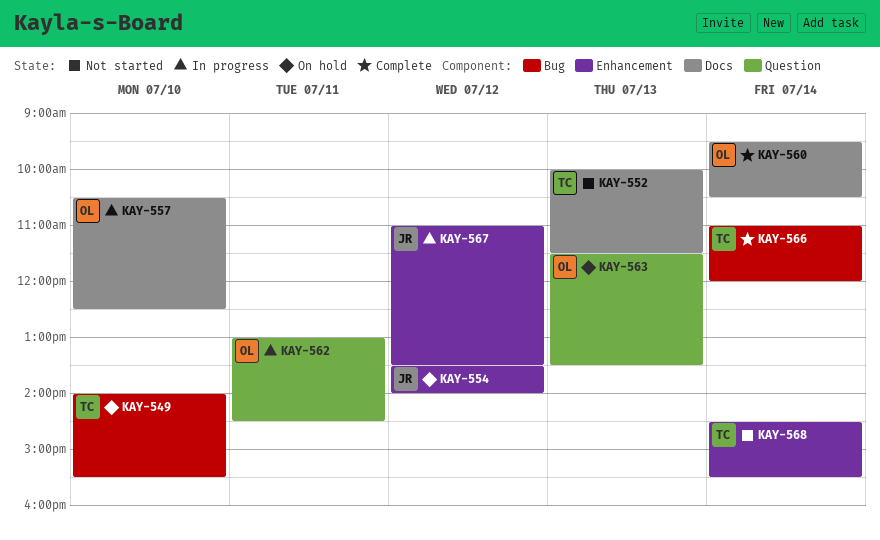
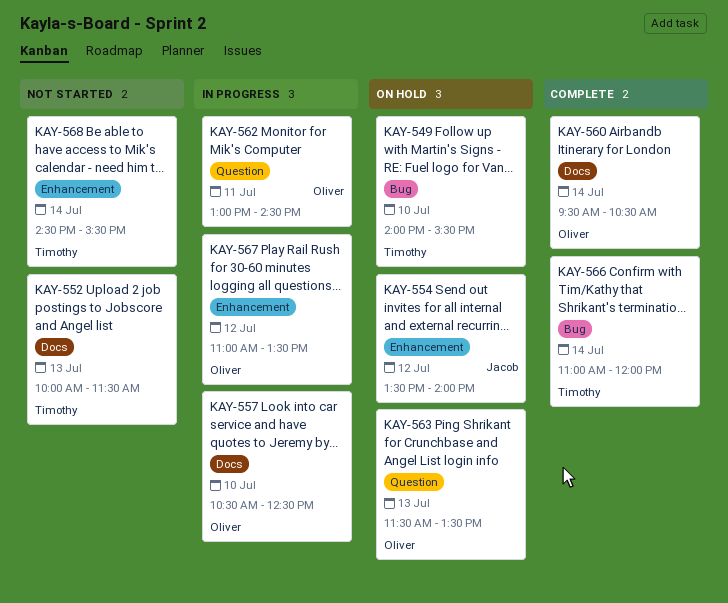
KAY-567, owner: Jacob -> Oliver

